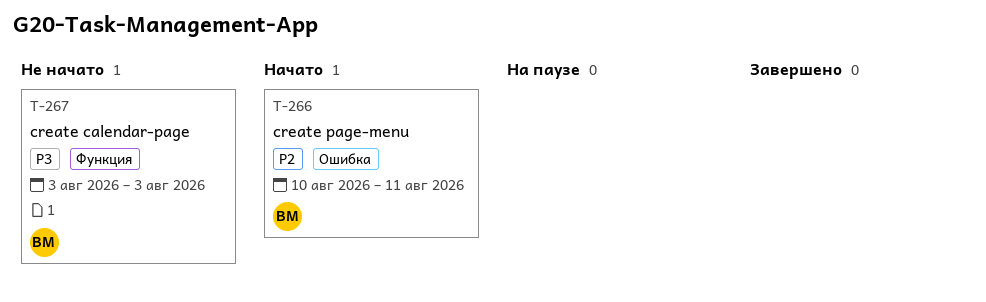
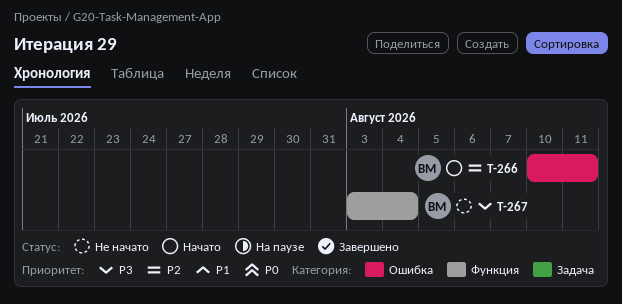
T-267, due: Aug 3 -> Aug 4

